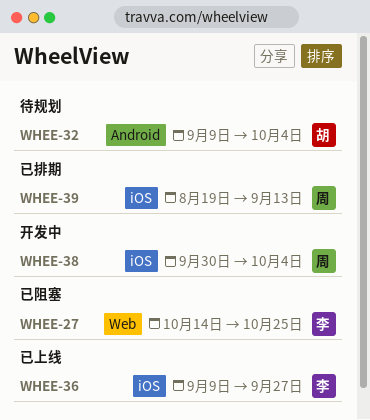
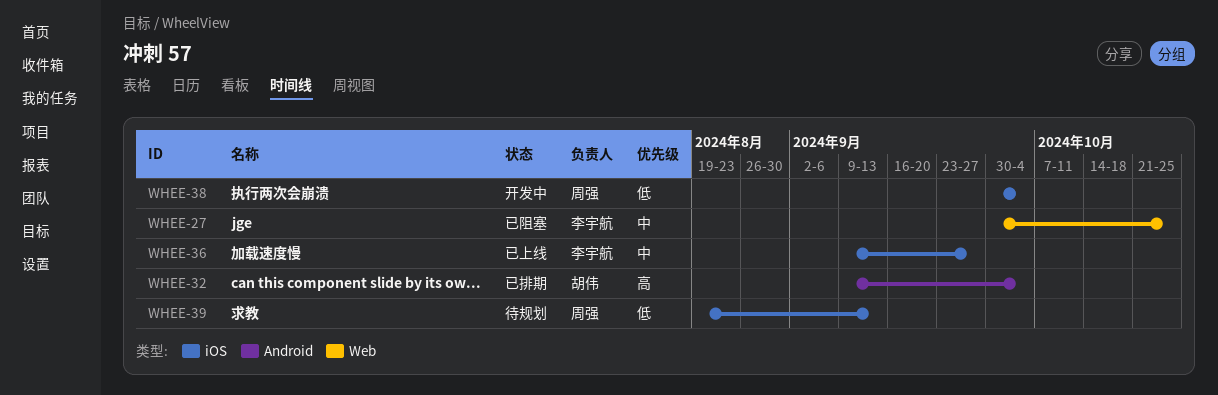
WHEE-27, start: Oct 14 -> Sep 30
WHEE-32, status: 待规划 -> 已排期
WHEE-39, status: 已排期 -> 待规划

